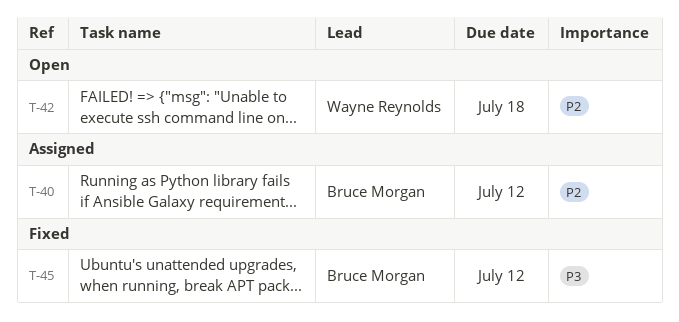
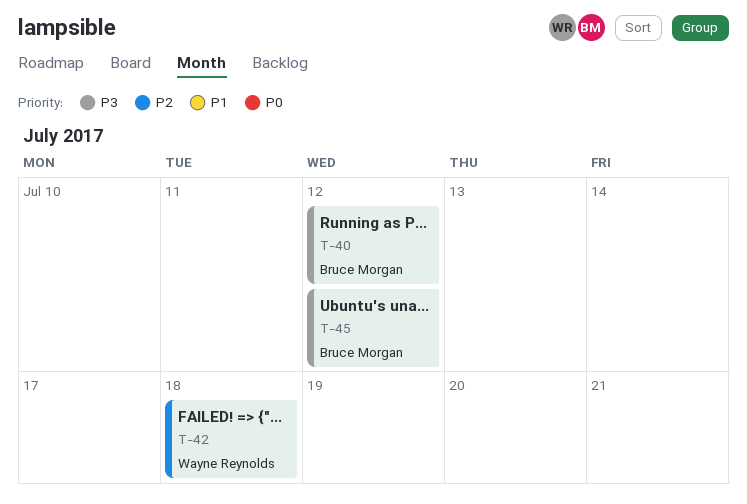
T-40, priority: P2 -> P3

